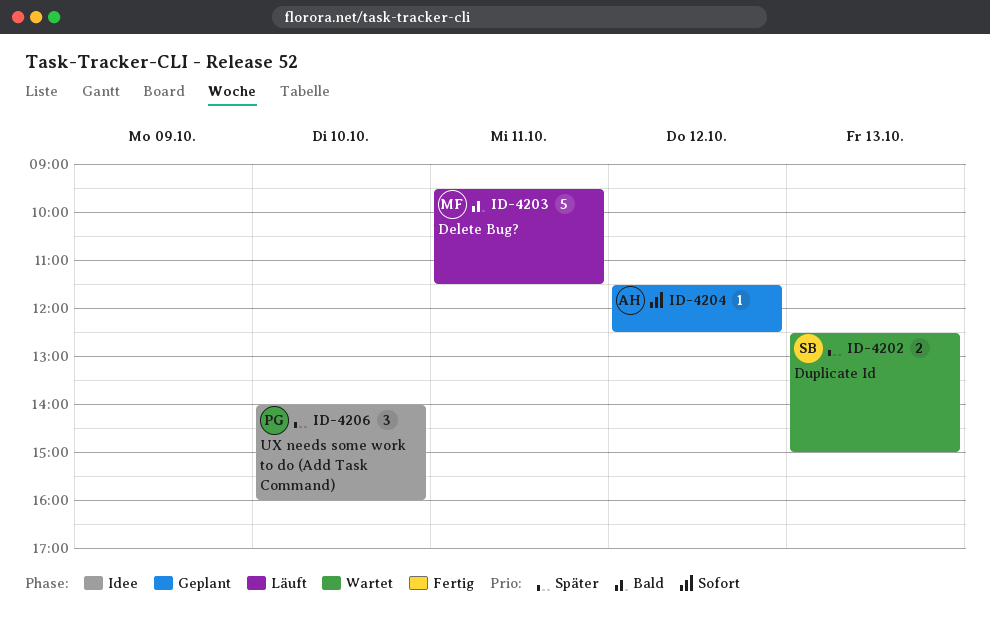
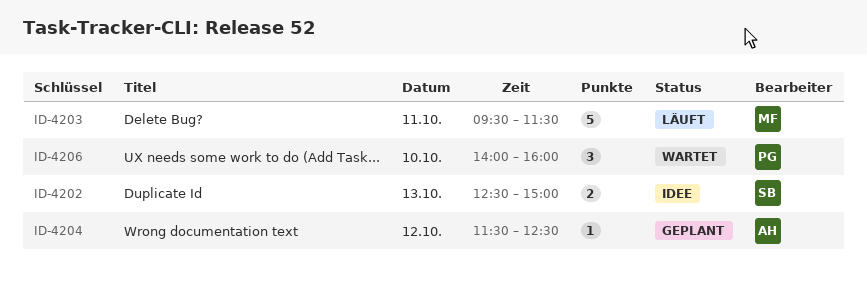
ID-4202, status: Wartet -> Idee
ID-4206, status: Idee -> Wartet

